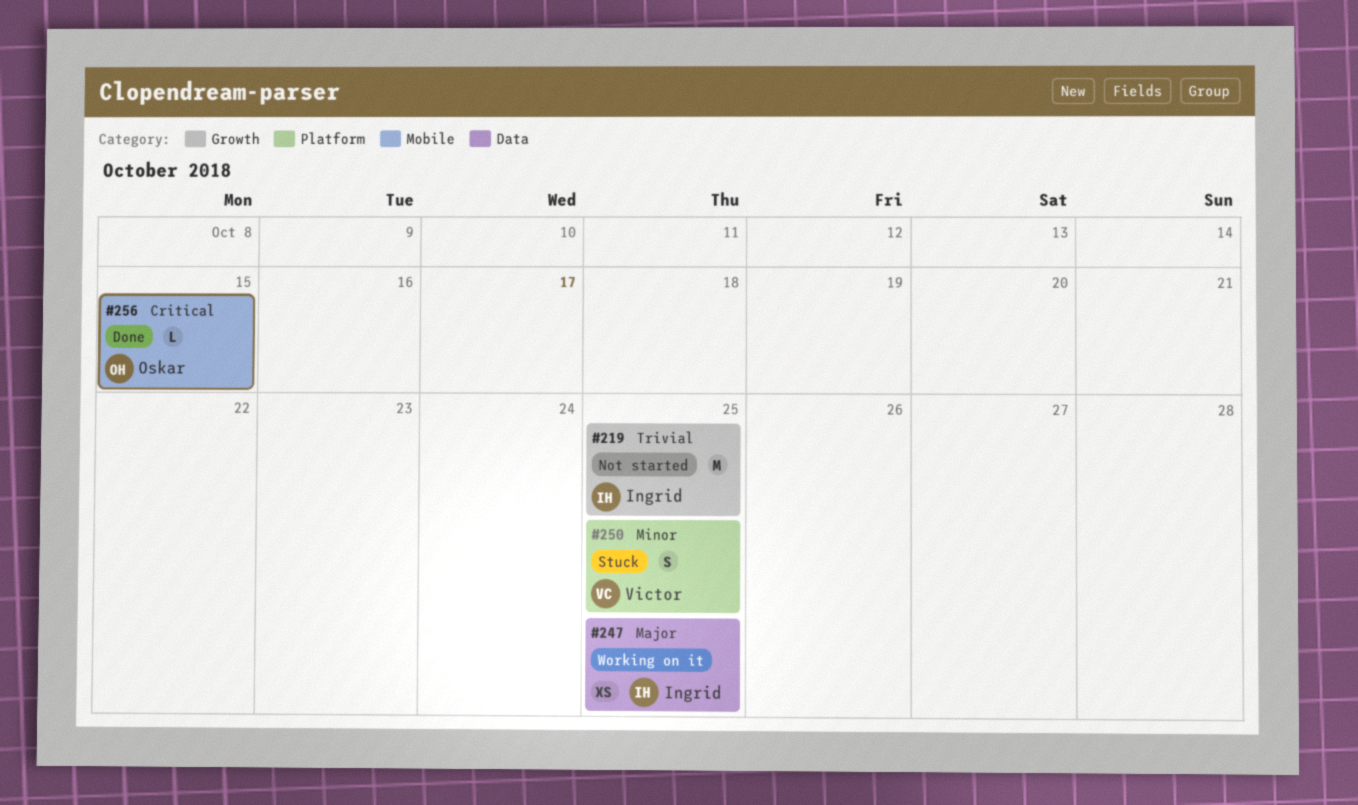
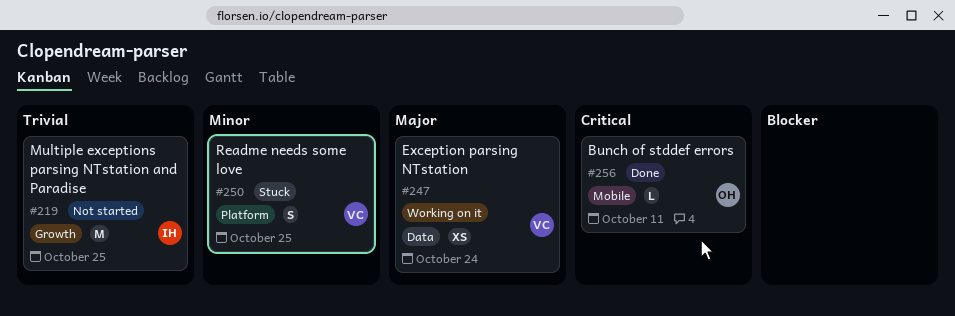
#247, owner: Ingrid -> Victor
#247, due: Oct 25 -> Oct 24
#256, due: Oct 15 -> Oct 11

